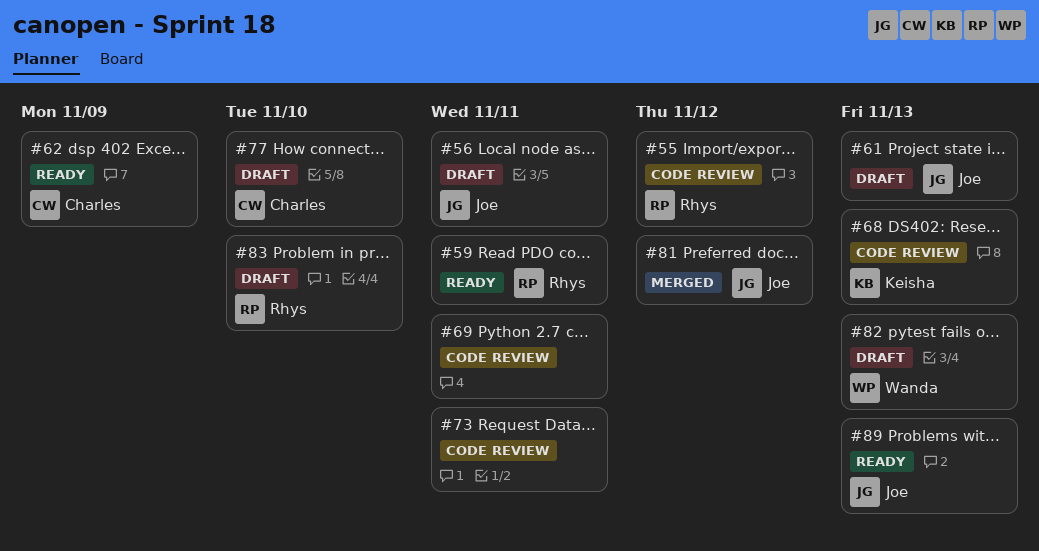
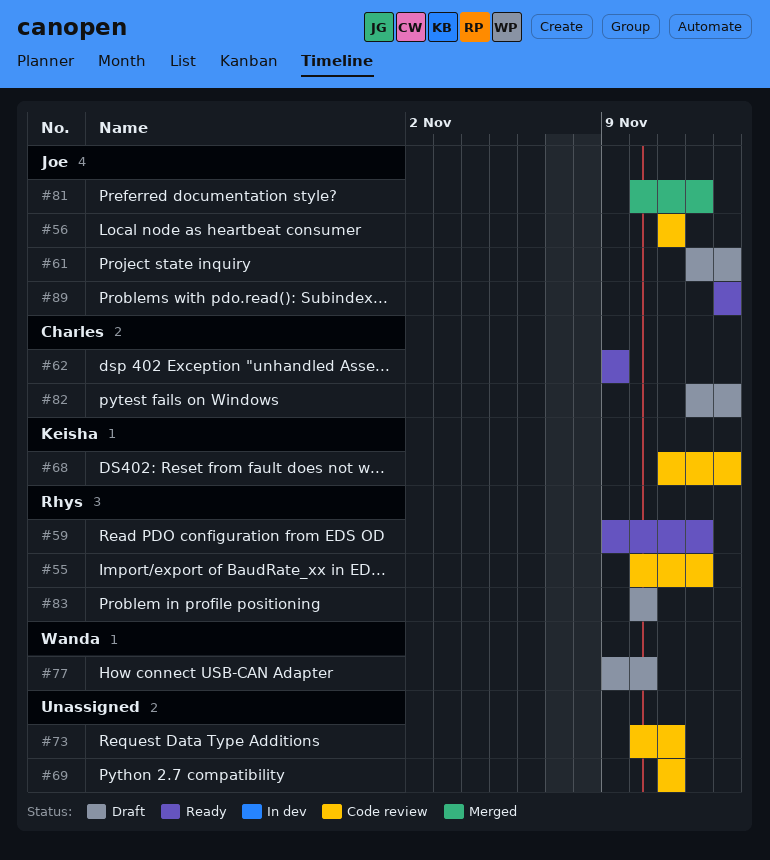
#56, status: Draft -> Code review
#59, due: Nov 11 -> Nov 12
#77, owner: Charles -> Wanda
#82, owner: Wanda -> Charles

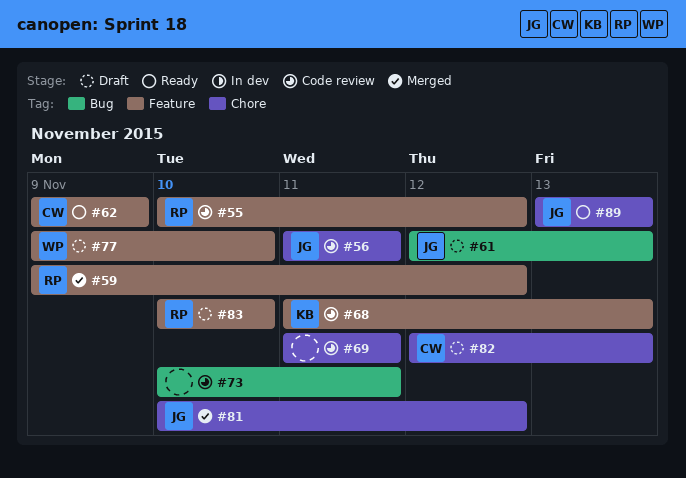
#59, status: Ready -> Merged

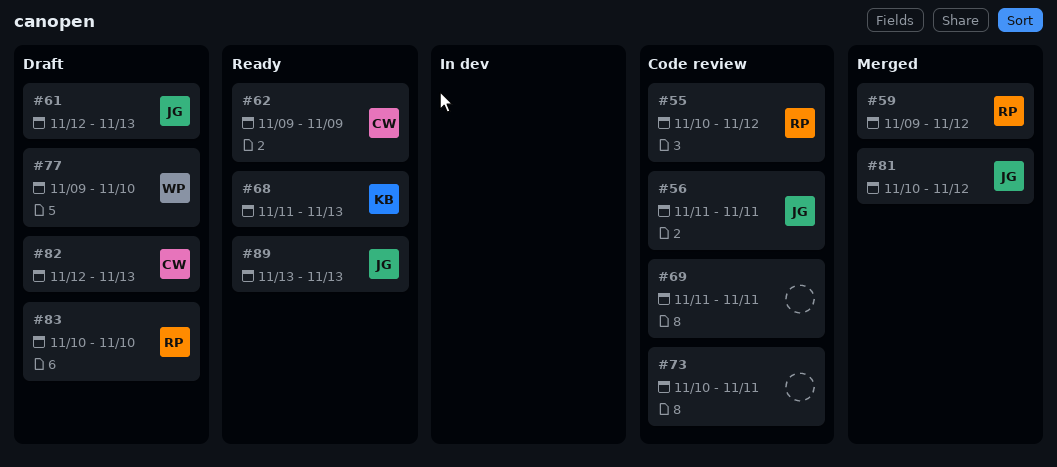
#68, status: Code review -> Ready

